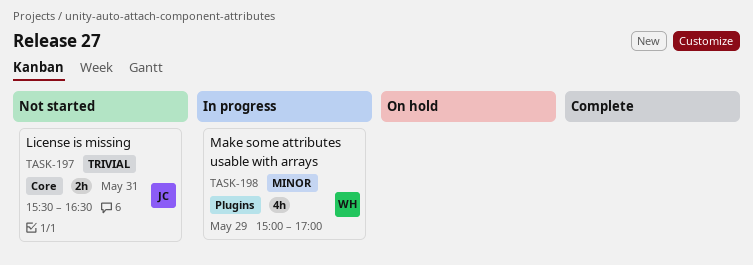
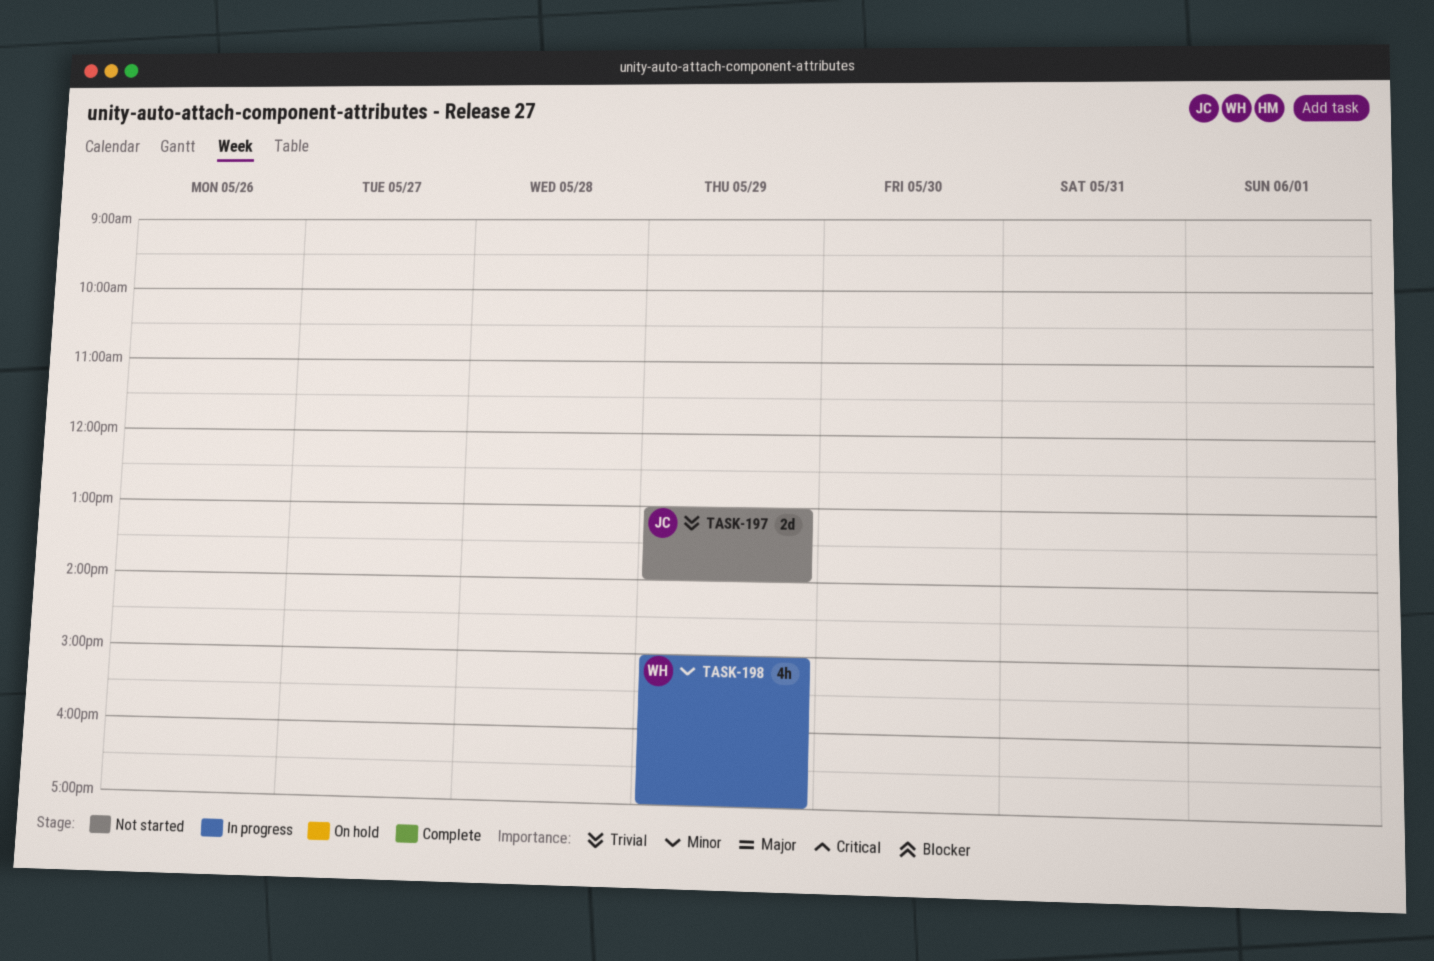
TASK-197, estimate: 2h -> 2d
TASK-197, day: May 31 -> May 29
TASK-197, begins: 15:30 -> 13:00
TASK-197, ends: 16:30 -> 14:00

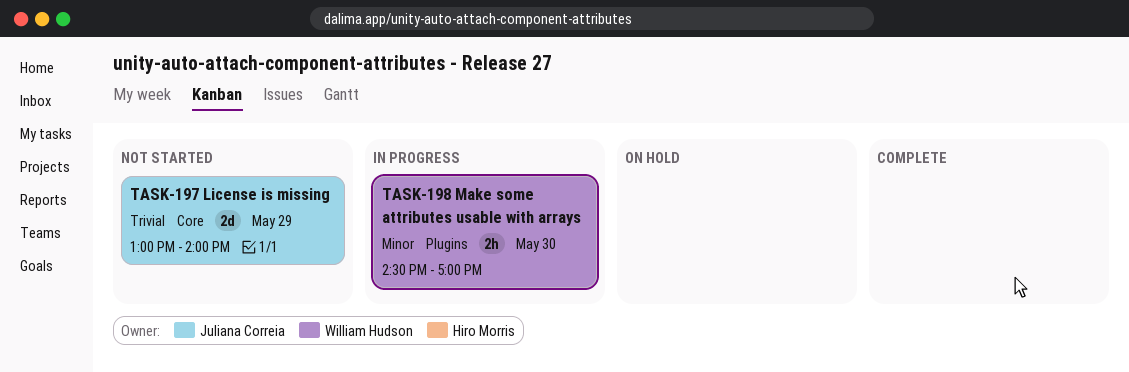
TASK-198, estimate: 4h -> 2h
TASK-198, day: May 29 -> May 30
TASK-198, begins: 15:00 -> 14:30

